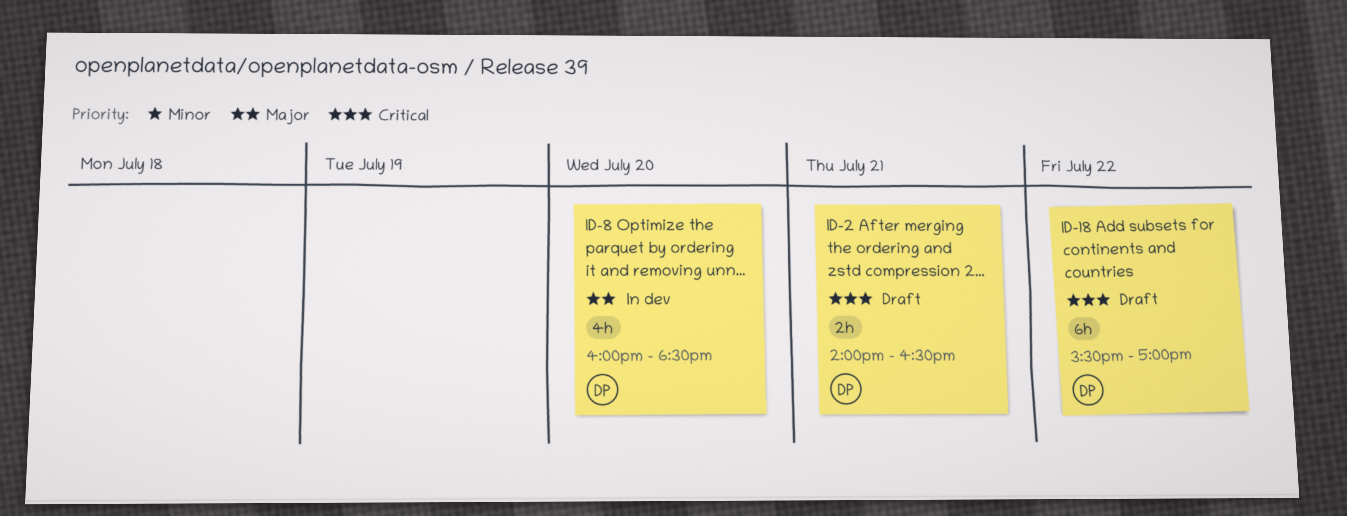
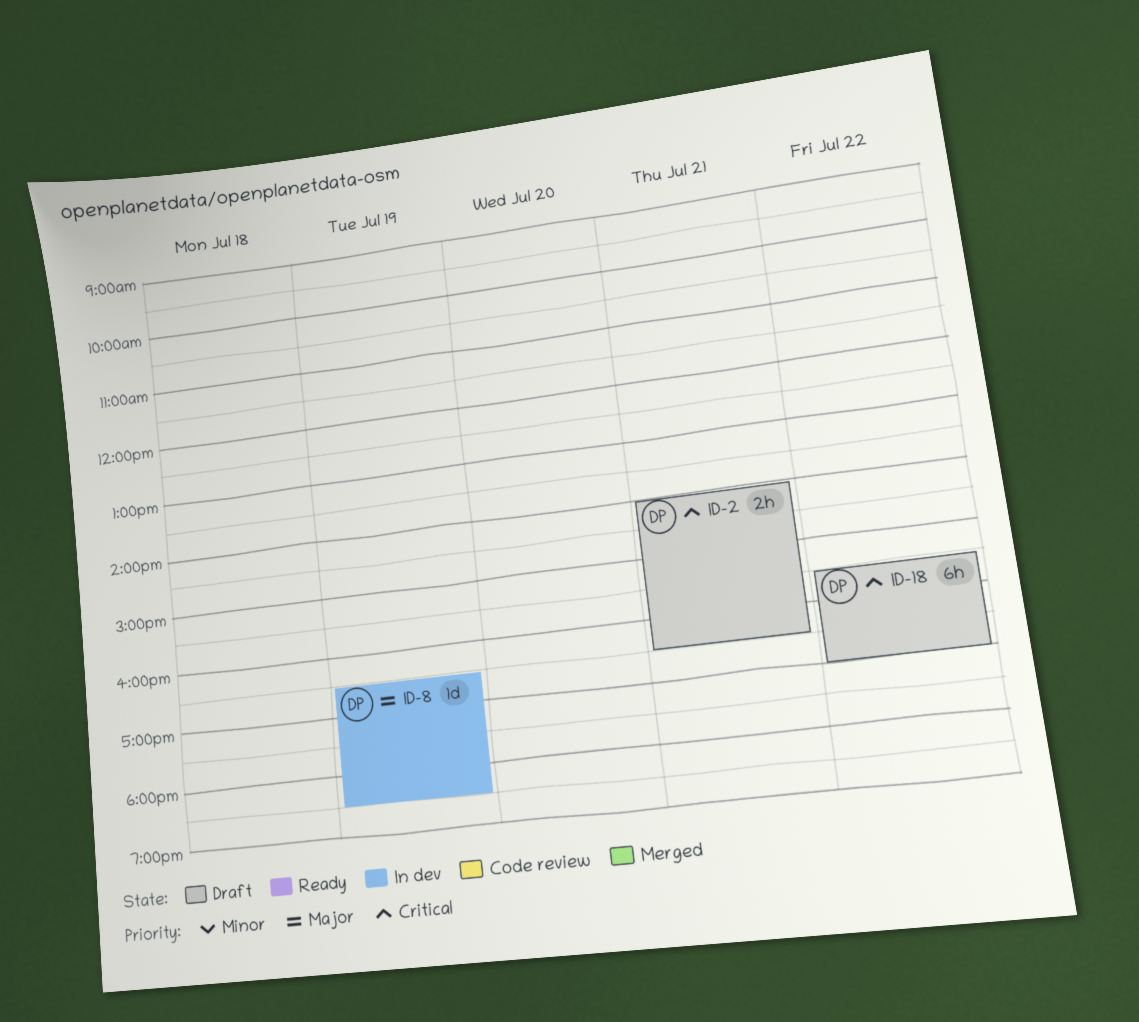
ID-8, estimate: 4h -> 1d
ID-8, day: Jul 20 -> Jul 19
ID-8, begins: 16:00 -> 16:30

